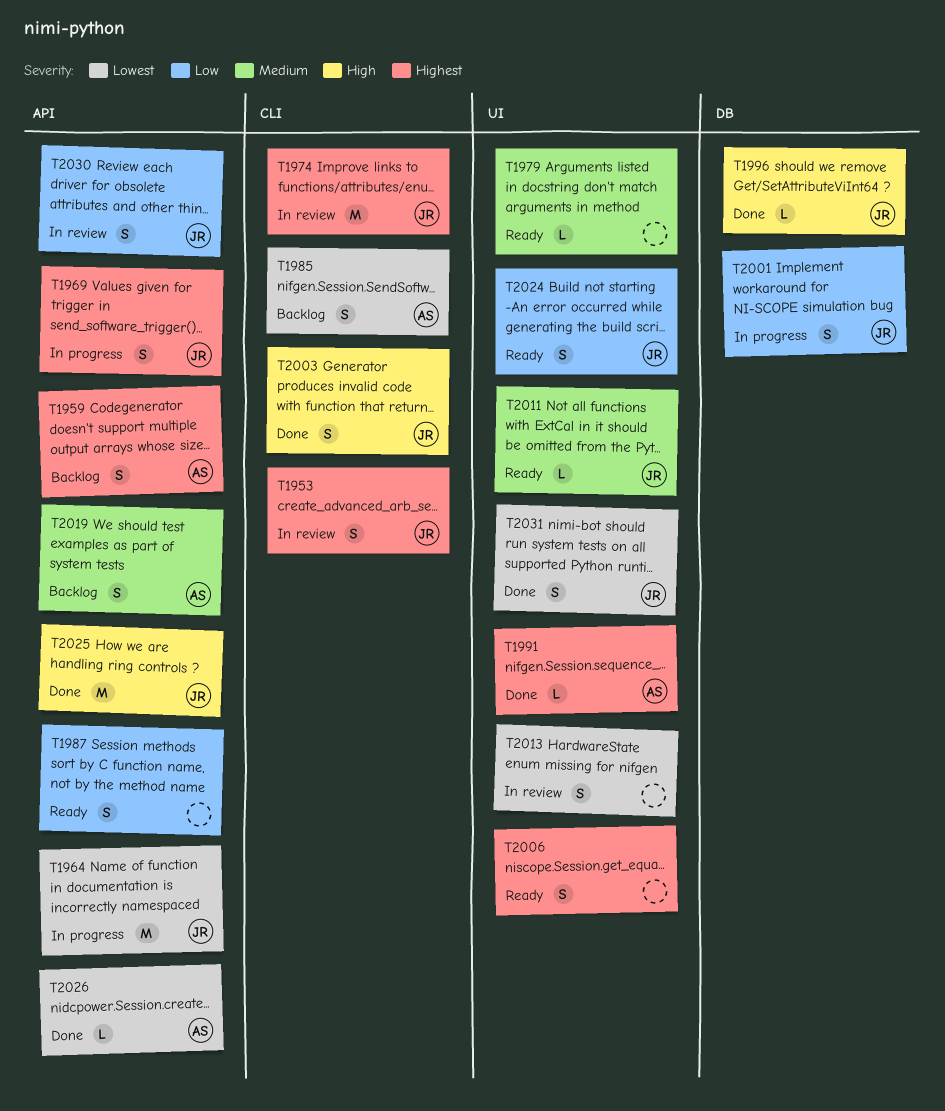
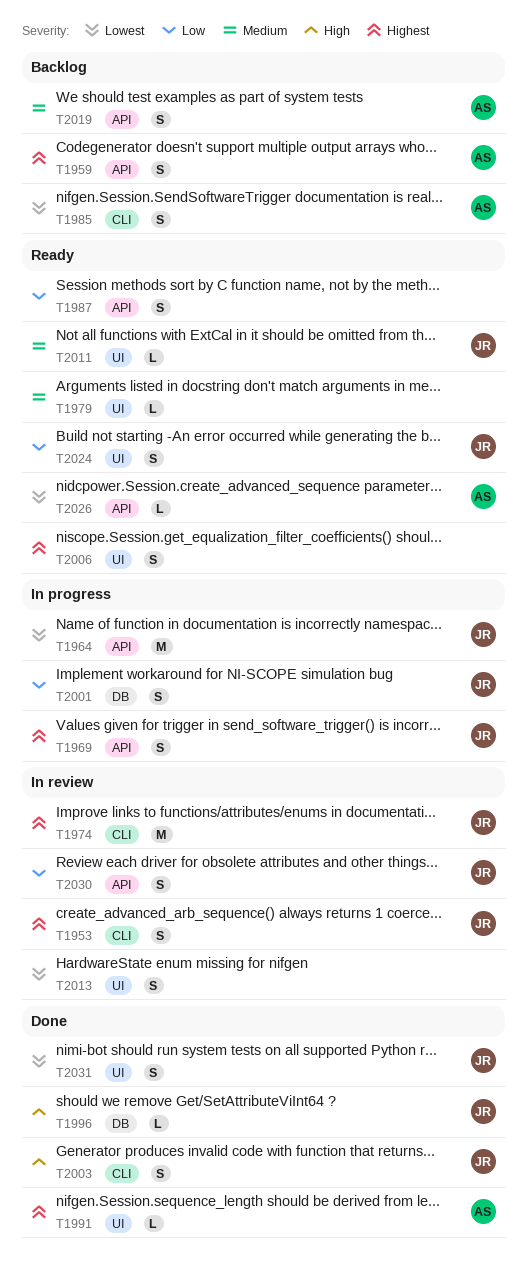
T2025: present -> none
T2026, status: Done -> Ready

